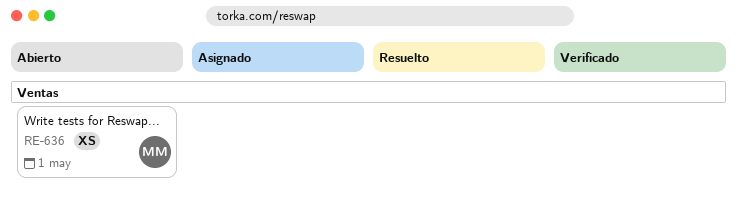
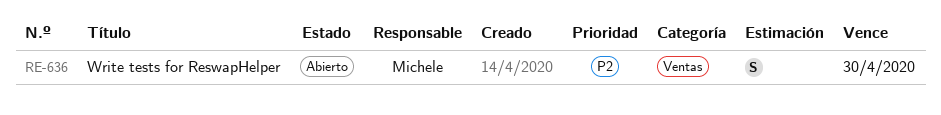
RE-636, estimate: XS -> S
RE-636, due: May 1 -> Apr 30

